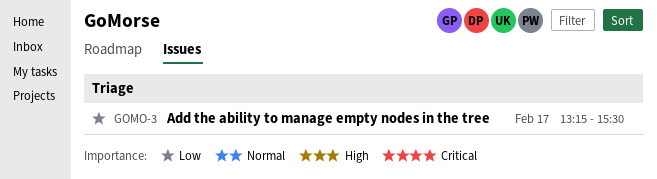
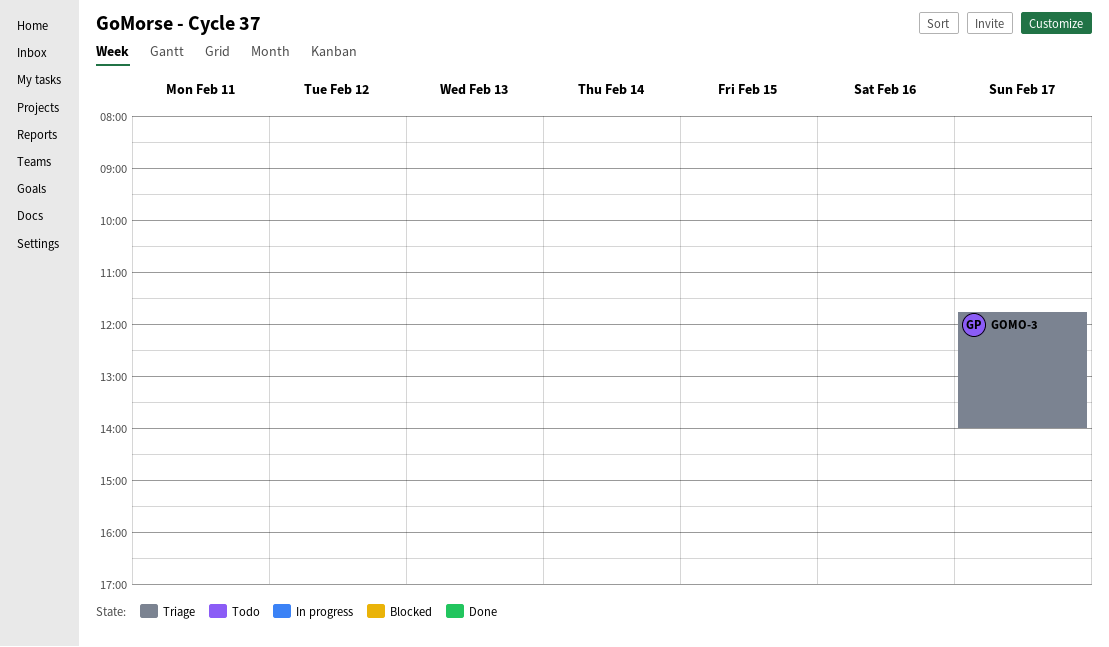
GOMO-3, begins: 13:15 -> 11:45
GOMO-3, ends: 15:30 -> 14:00

